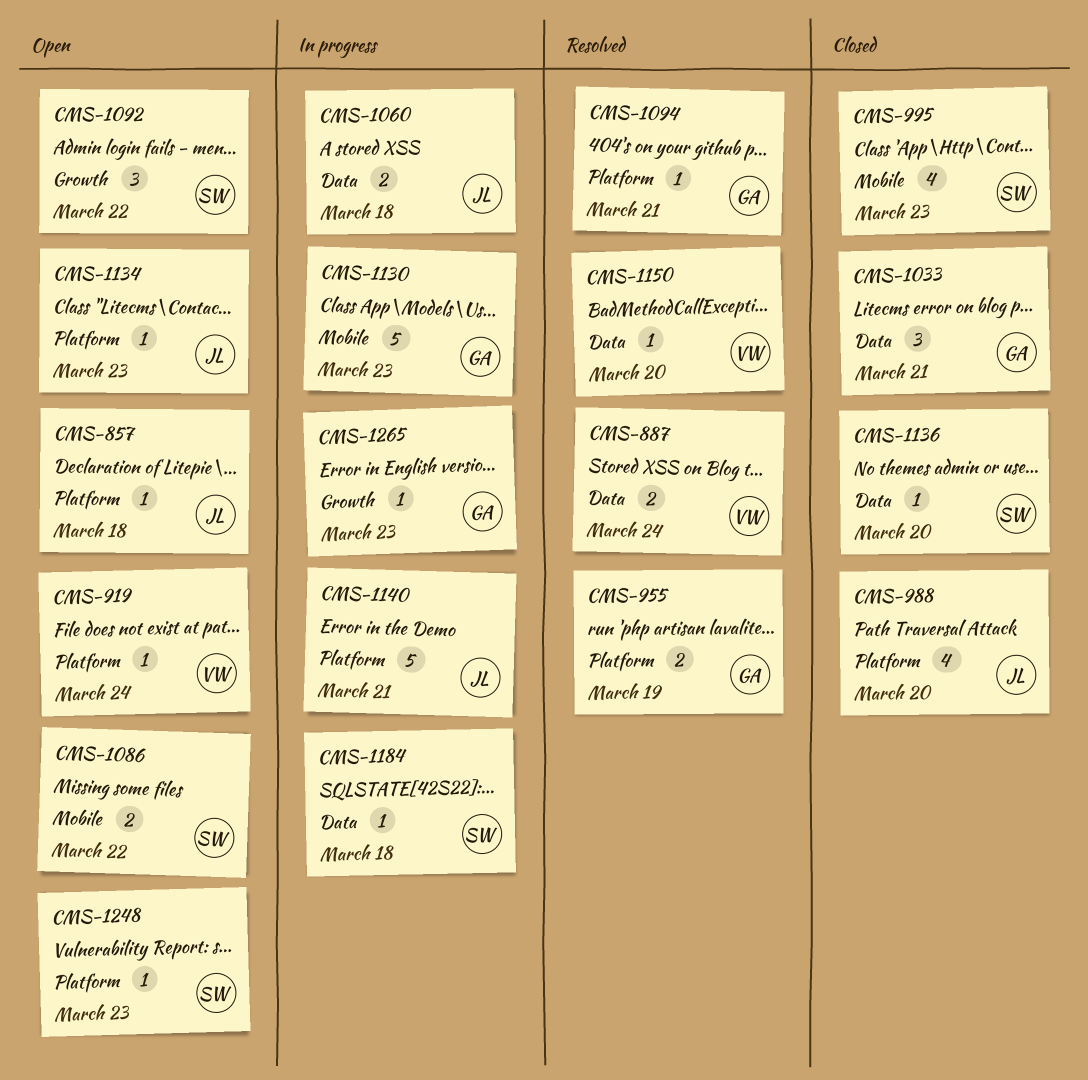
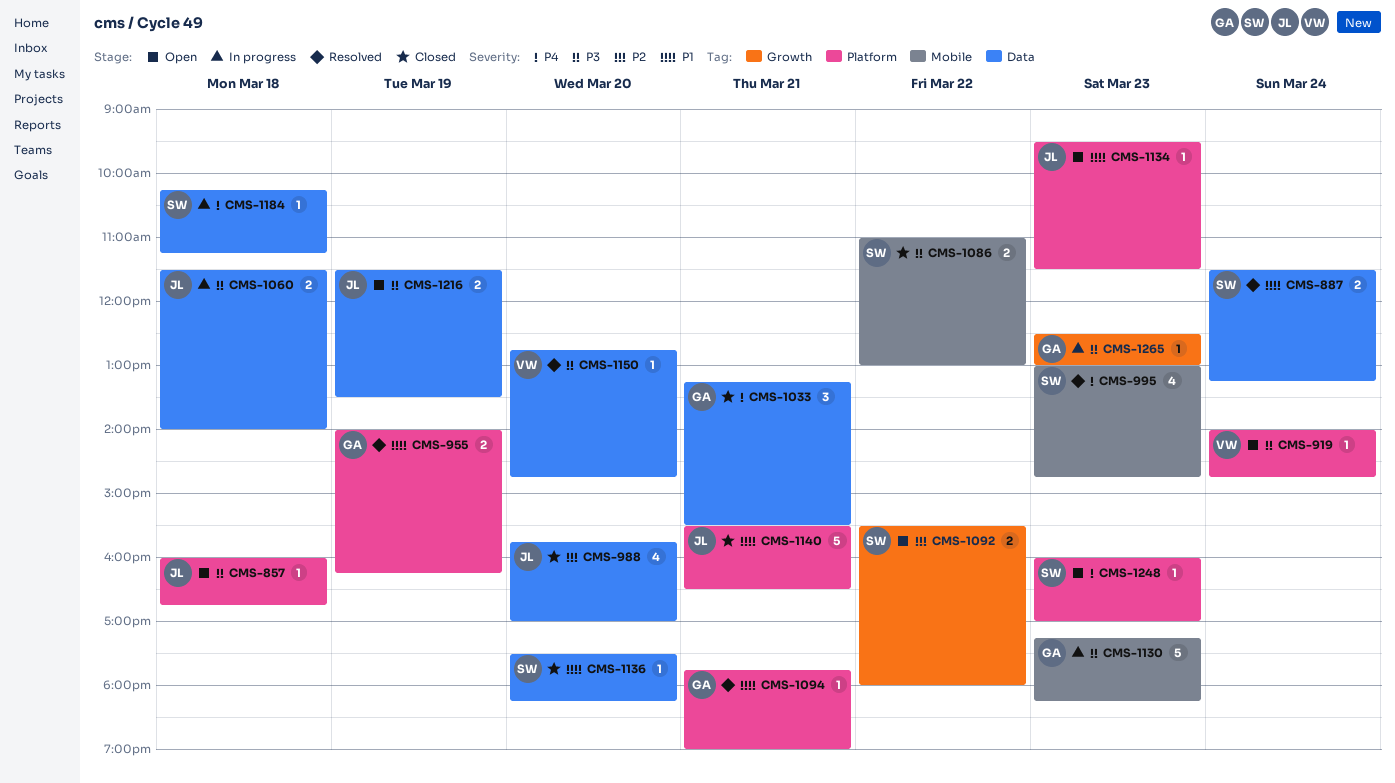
CMS-887, owner: VW -> SW
CMS-988, label: Platform -> Data
CMS-995, status: Closed -> Resolved
CMS-1086, status: Open -> Closed
CMS-1092, estimate: 3 -> 2
CMS-1140, status: In progress -> Closed
CMS-1216: none -> present

